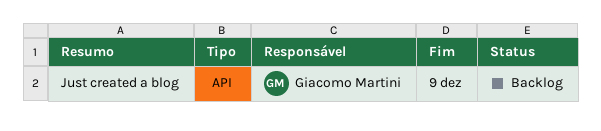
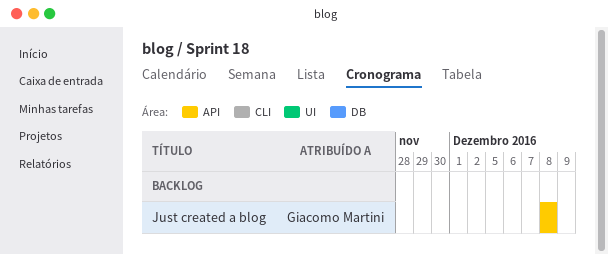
Just created a blog, due: Dec 9 -> Dec 8

